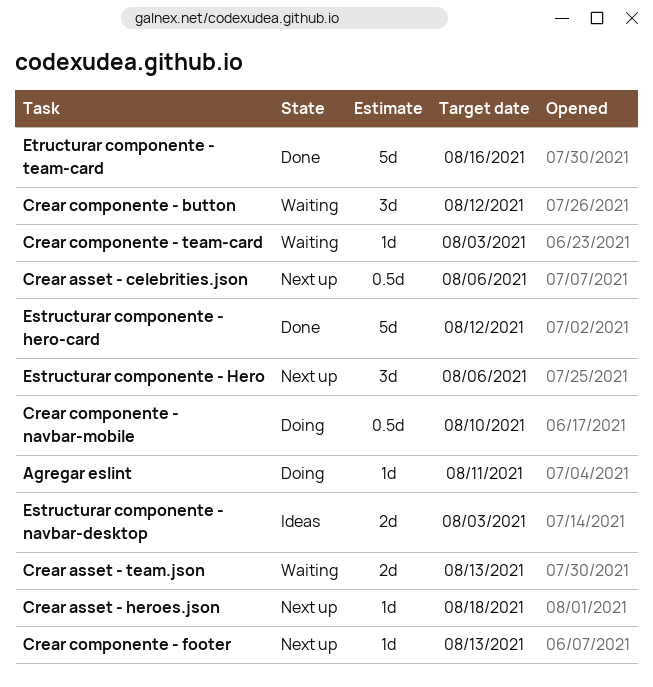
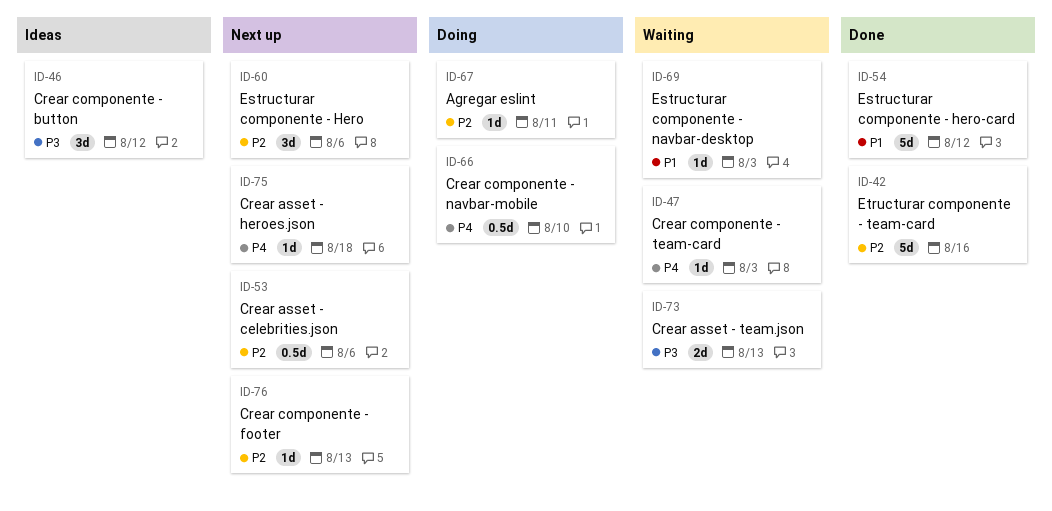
Crear componente - button, status: Waiting -> Ideas
Estructurar componente - navbar-desktop, status: Ideas -> Waiting
Estructurar componente - navbar-desktop, estimate: 2d -> 1d

